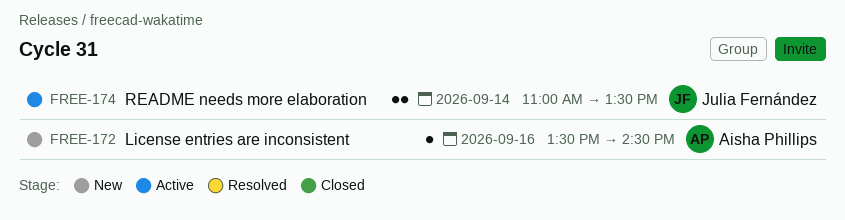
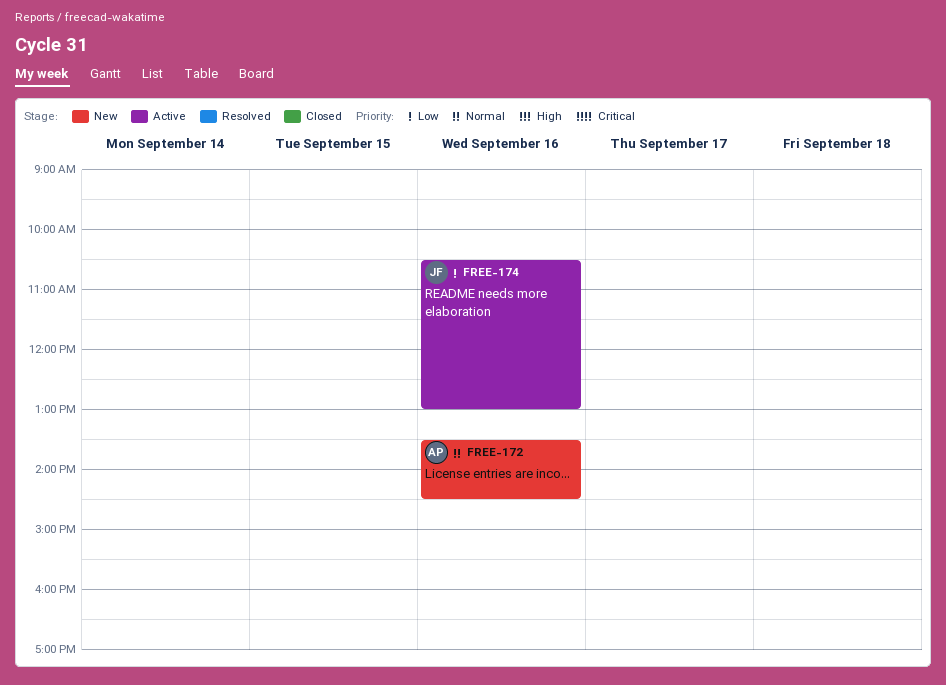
FREE-174, day: Sep 14 -> Sep 16
FREE-174, begins: 11:00 -> 10:30
FREE-174, ends: 13:30 -> 13:00

